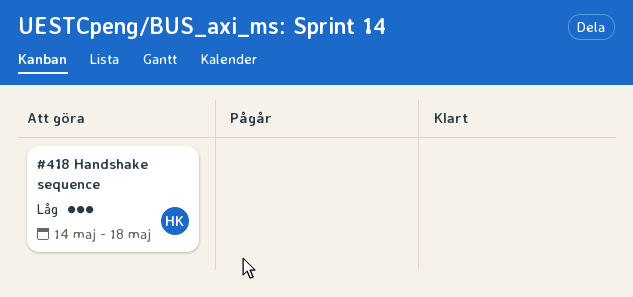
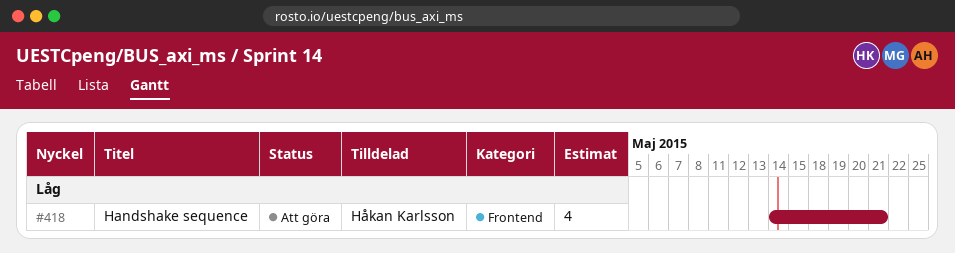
#418, estimate: 3 -> 4
#418, due: May 18 -> May 21

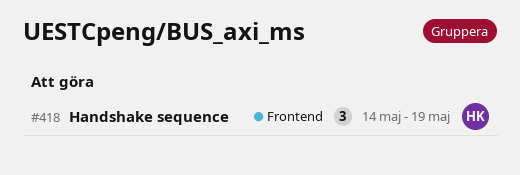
#418, estimate: 4 -> 3
#418, due: May 21 -> May 19

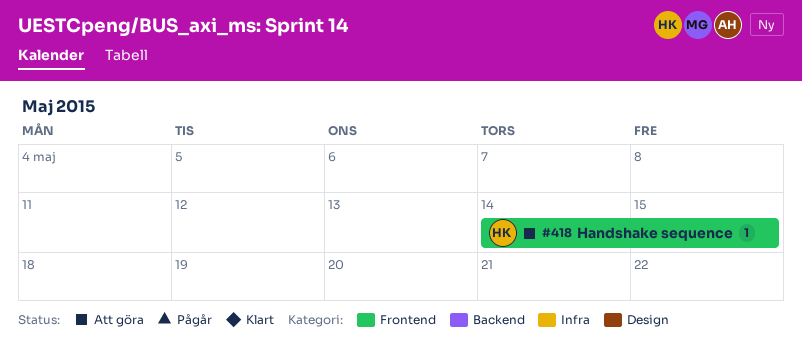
#418, estimate: 3 -> 1
#418, due: May 19 -> May 15

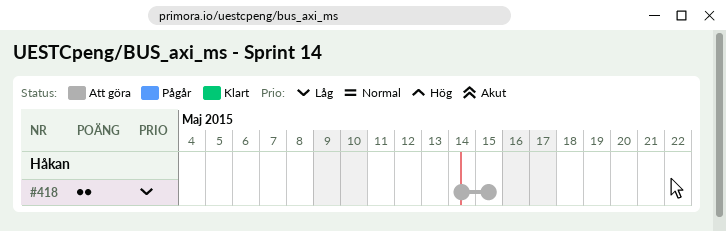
#418, estimate: 1 -> 2

